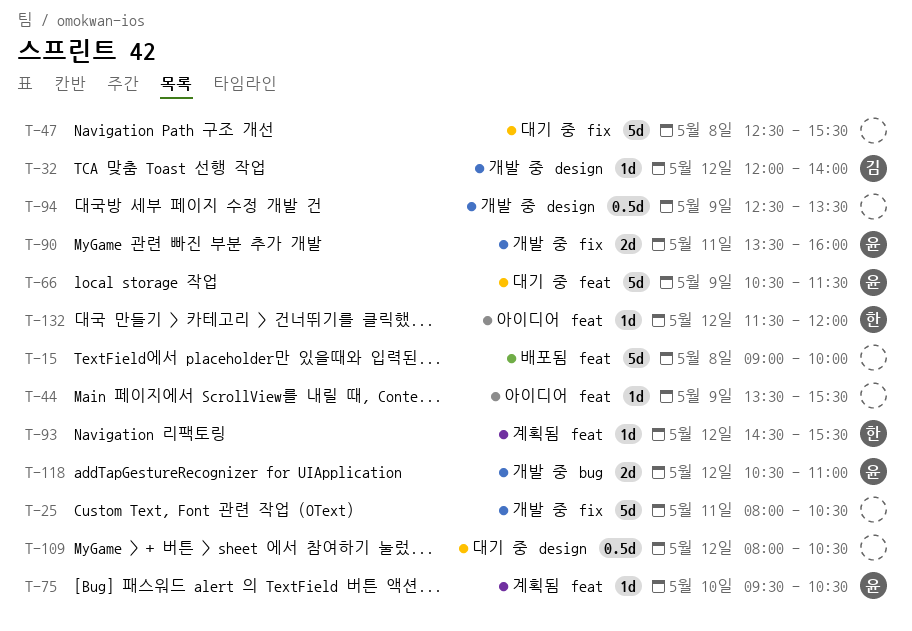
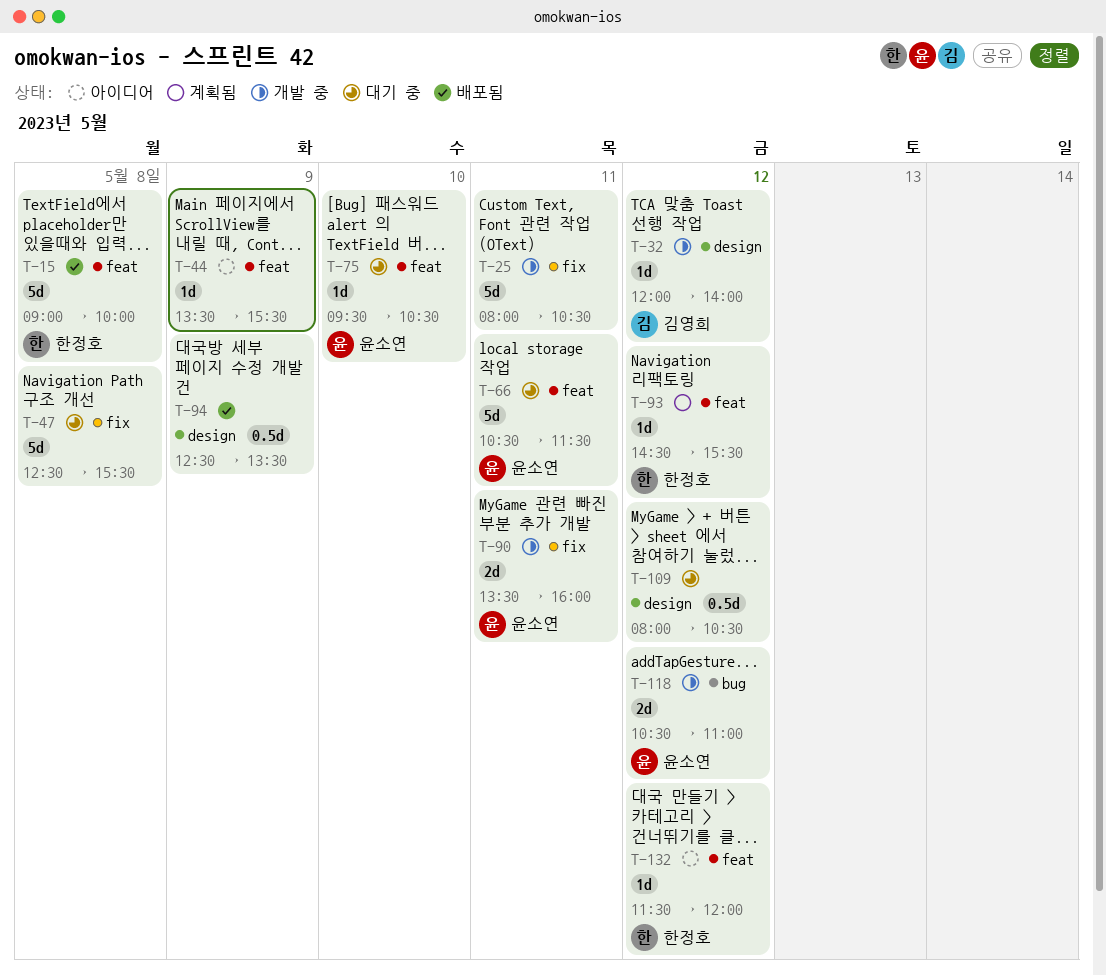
T-15, owner: none -> 한정호
T-66, day: May 9 -> May 11
T-75, status: 계획됨 -> 대기 중
T-94, status: 개발 중 -> 배포됨

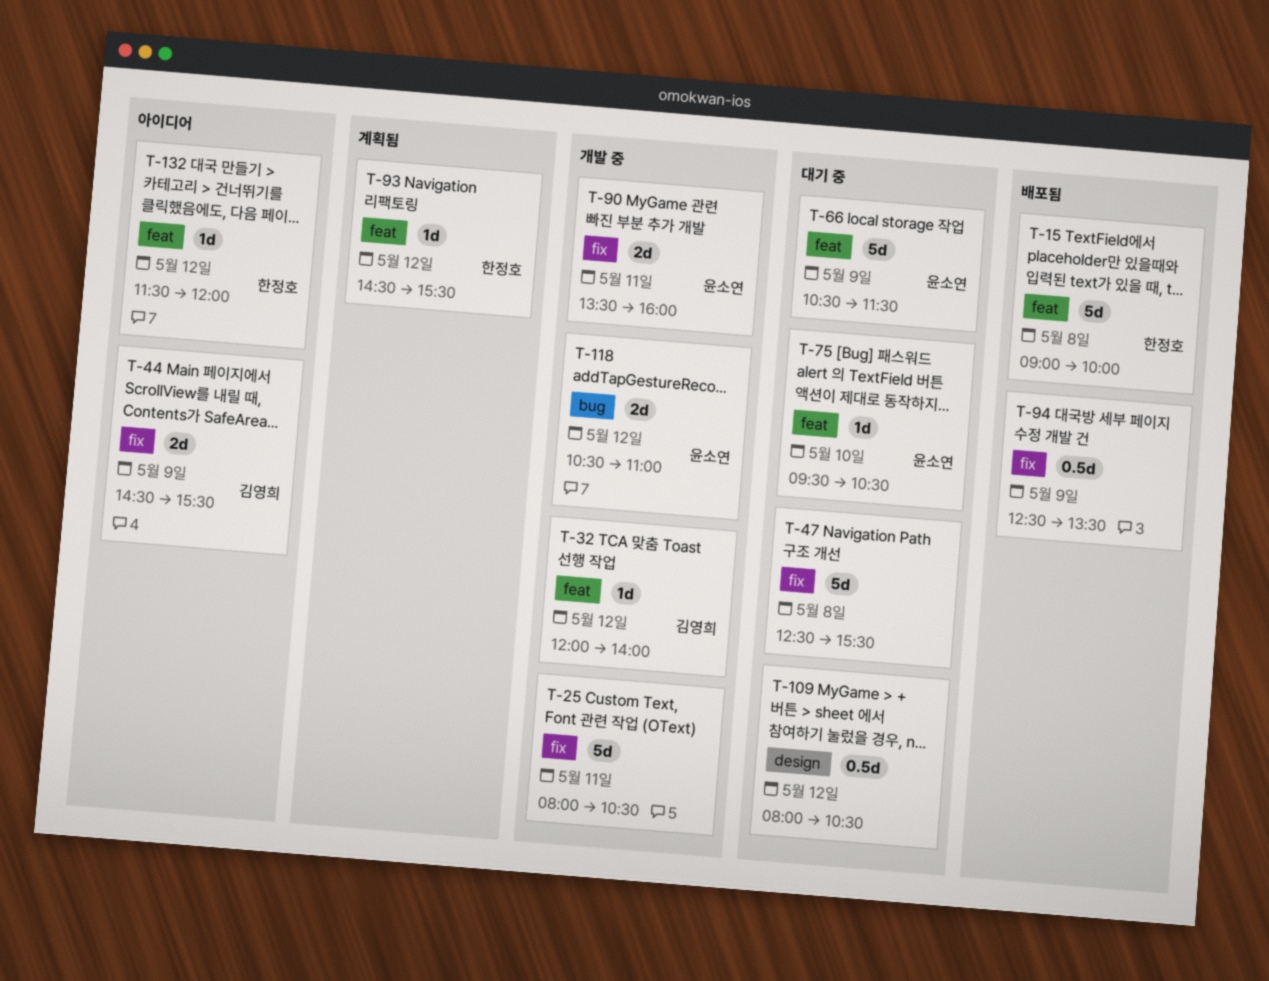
T-32, label: design -> feat
T-44, owner: none -> 김영희
T-44, label: feat -> fix
T-44, estimate: 1d -> 2d
T-44, begins: 13:30 -> 14:30
T-66, day: May 11 -> May 9
T-94, label: design -> fix

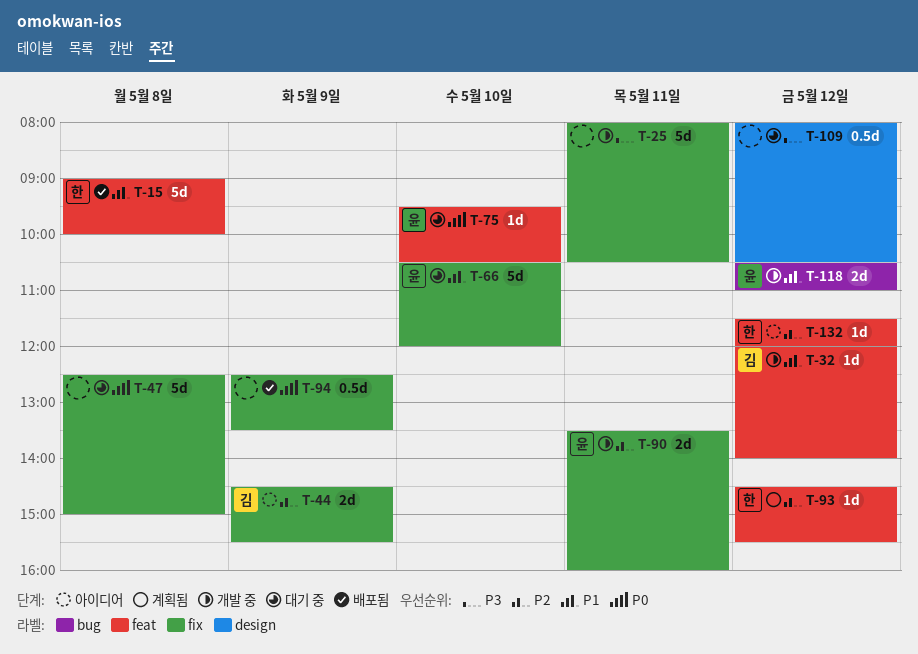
T-47, ends: 15:30 -> 15:00
T-66, label: feat -> fix
T-66, day: May 9 -> May 10
T-66, ends: 11:30 -> 12:00

